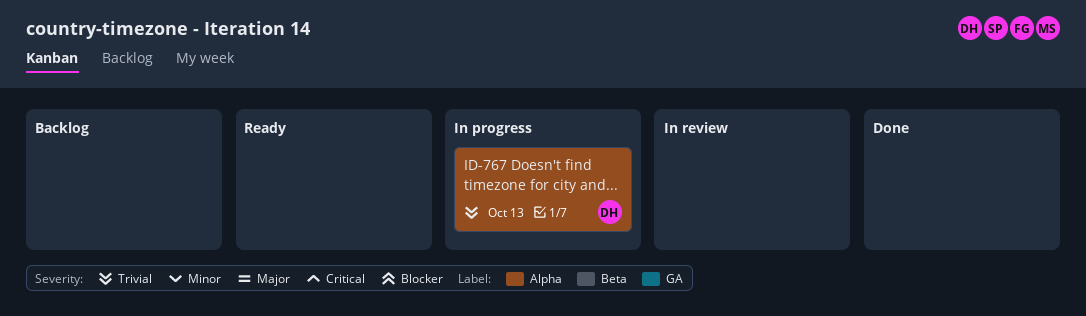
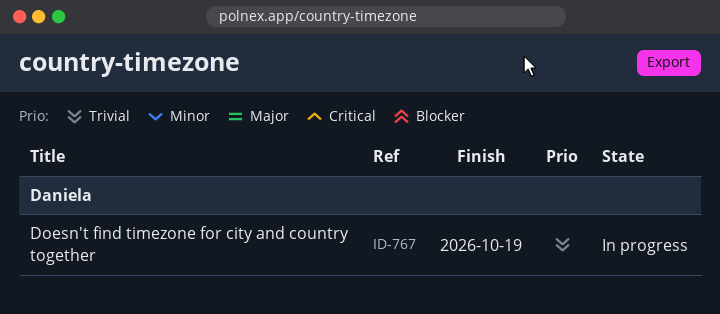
ID-767, due: Oct 13 -> Oct 19

